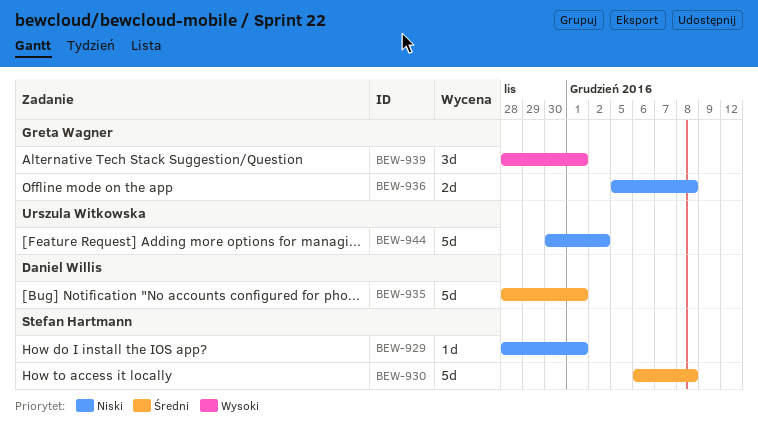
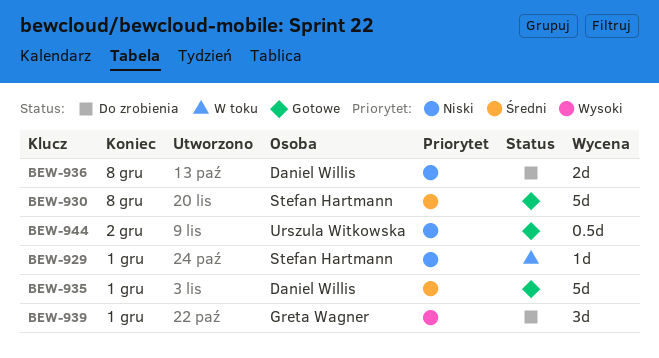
BEW-936, owner: Greta Wagner -> Daniel Willis
BEW-944, estimate: 5d -> 0.5d

